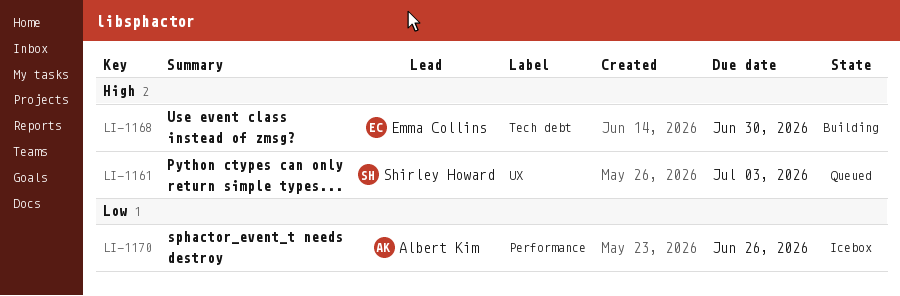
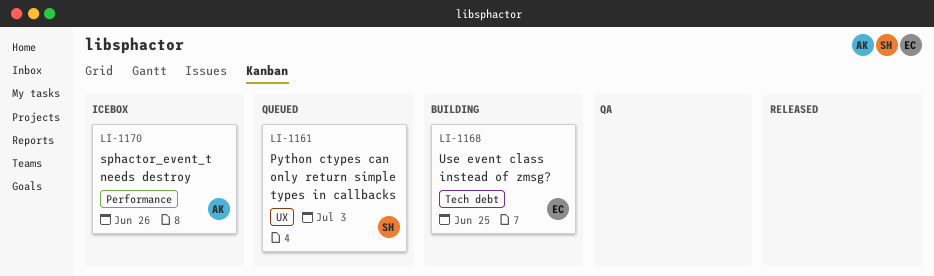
LI-1168, due: Jun 30 -> Jun 25

